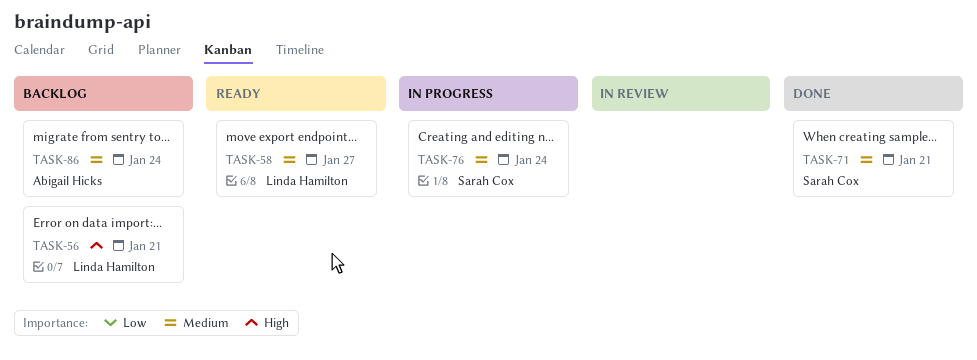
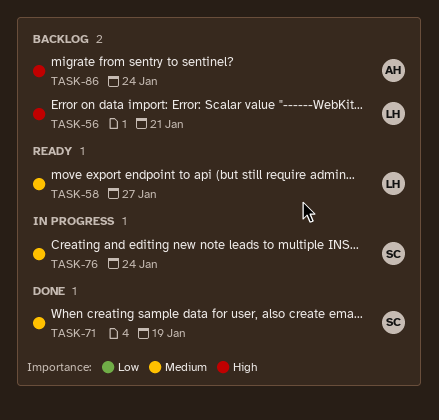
TASK-71, due: Jan 21 -> Jan 19
TASK-86, priority: Medium -> High

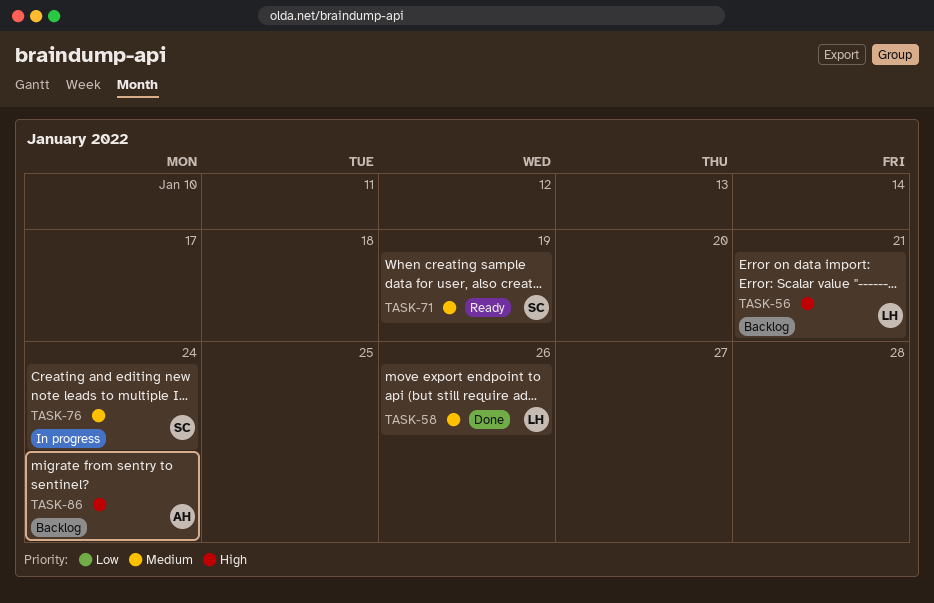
TASK-58, status: Ready -> Done
TASK-58, due: Jan 27 -> Jan 26
TASK-71, status: Done -> Ready

